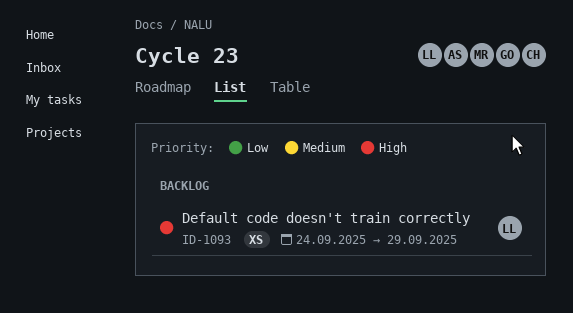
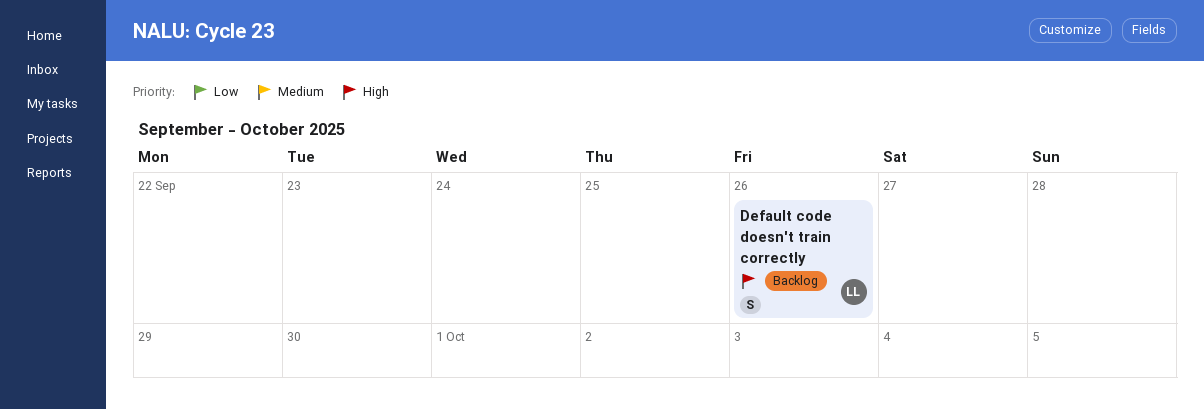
Default code doesn't train correctly, estimate: XS -> S
Default code doesn't train correctly, due: Sep 29 -> Sep 26

